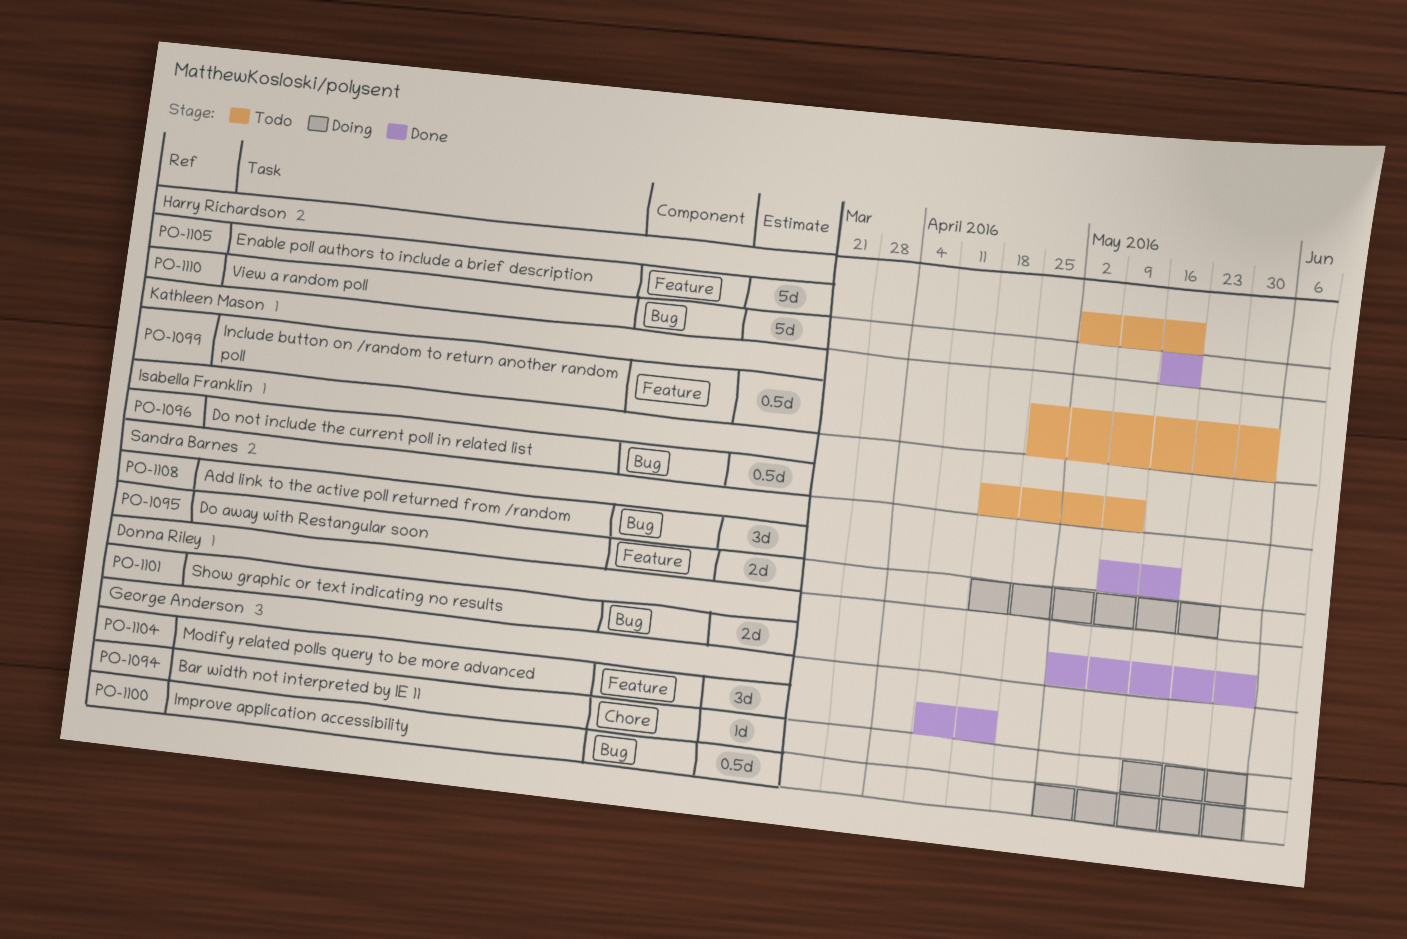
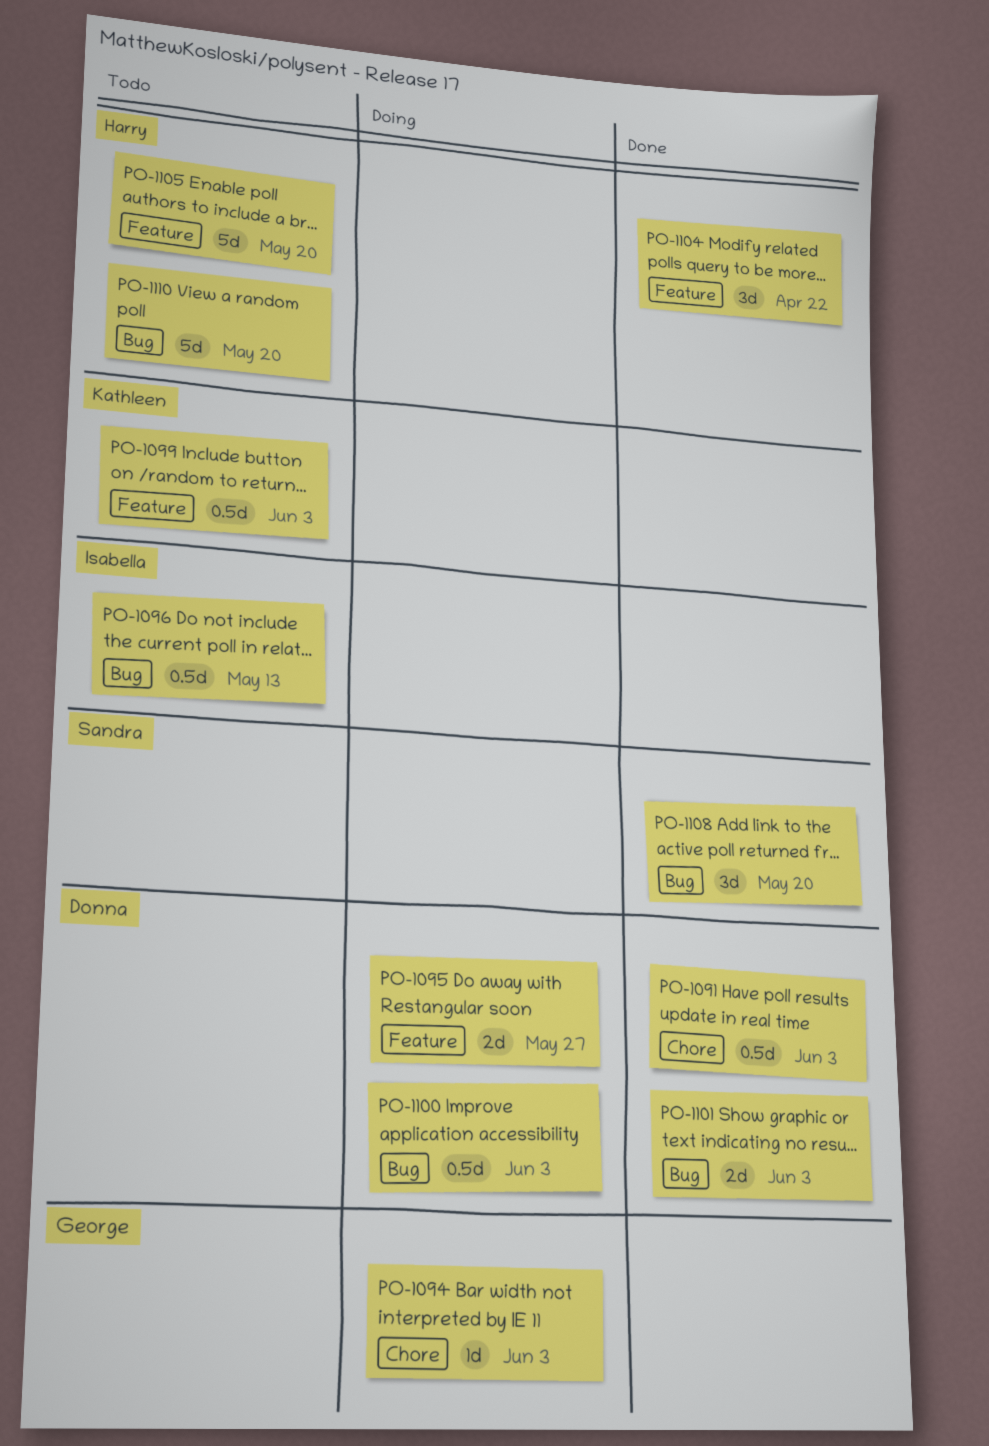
PO-1091: none -> present
PO-1095, owner: Sandra Barnes -> Donna Riley
PO-1100, owner: George Anderson -> Donna Riley
PO-1104, owner: George Anderson -> Harry Richardson
PO-1110, status: Done -> Todo

